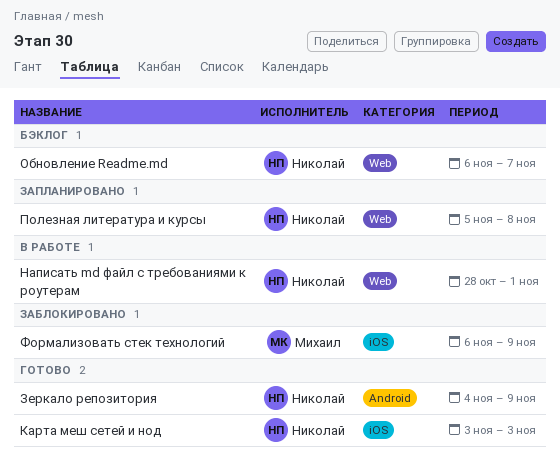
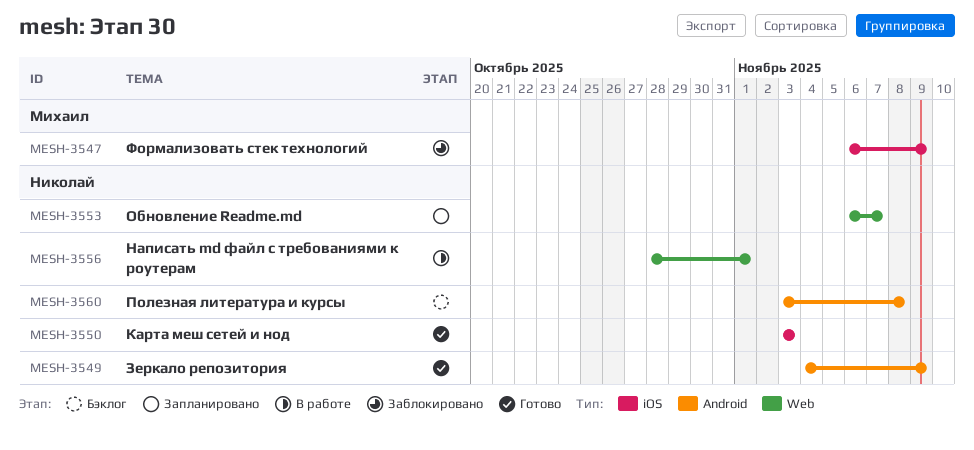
Обновление Readme.md, status: Бэклог -> Запланировано
Полезная литература и курсы, status: Запланировано -> Бэклог
Полезная литература и курсы, label: Web -> Android
Полезная литература и курсы, start: Nov 5 -> Nov 3

